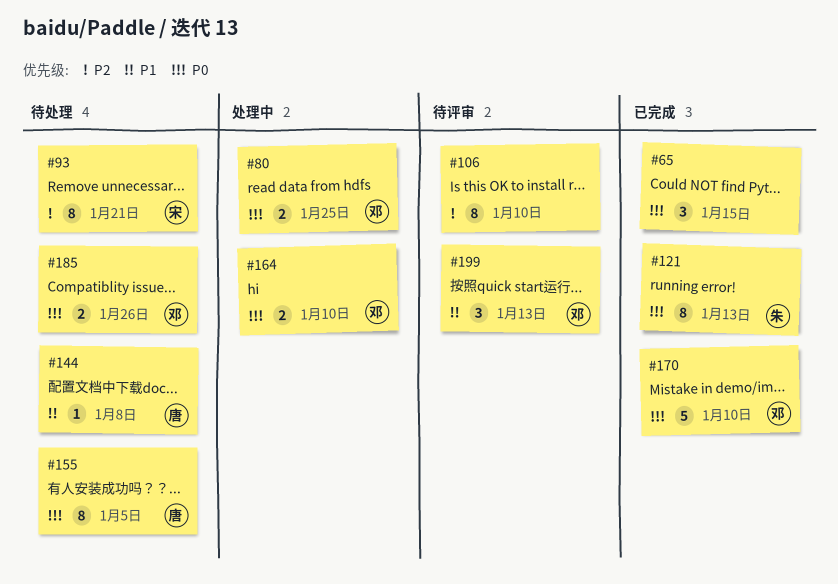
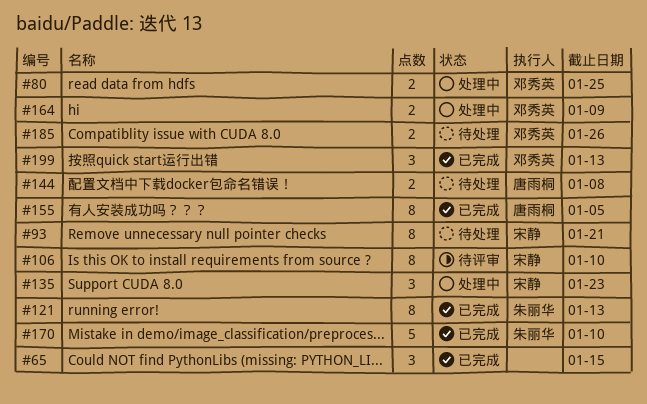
#106, owner: none -> 宋静
#135: none -> present
#144, estimate: 1 -> 2
#155, status: 待处理 -> 已完成
#164, due: Jan 10 -> Jan 9
#170, owner: 邓秀英 -> 朱丽华
#199, status: 待评审 -> 已完成

